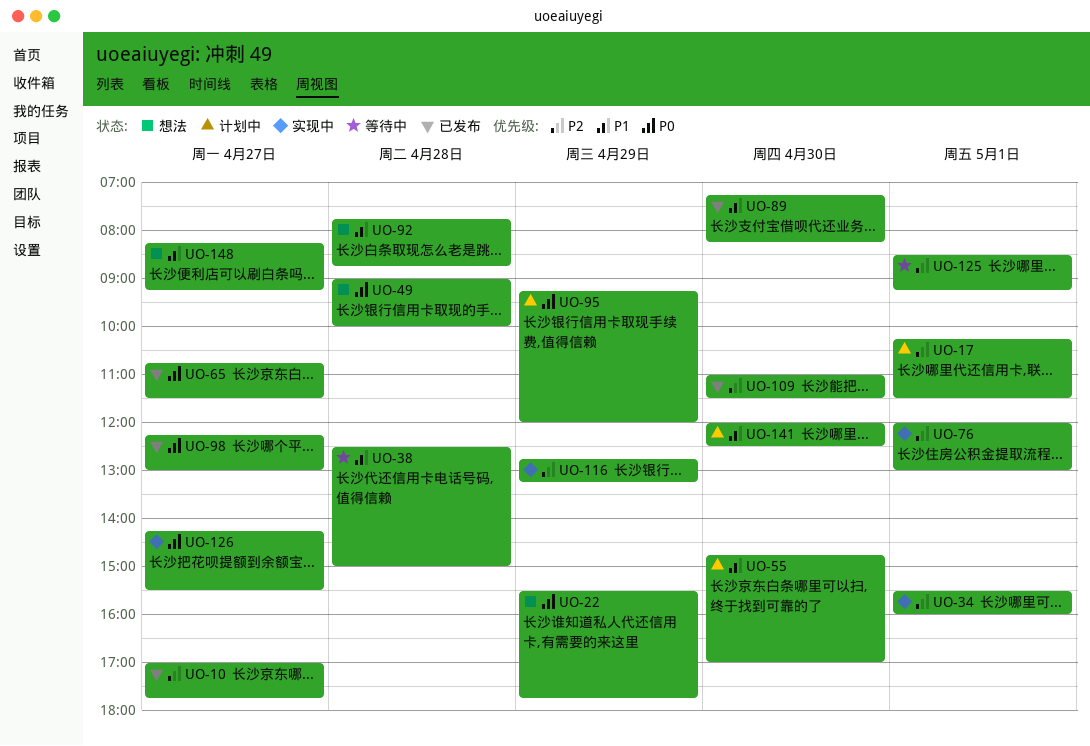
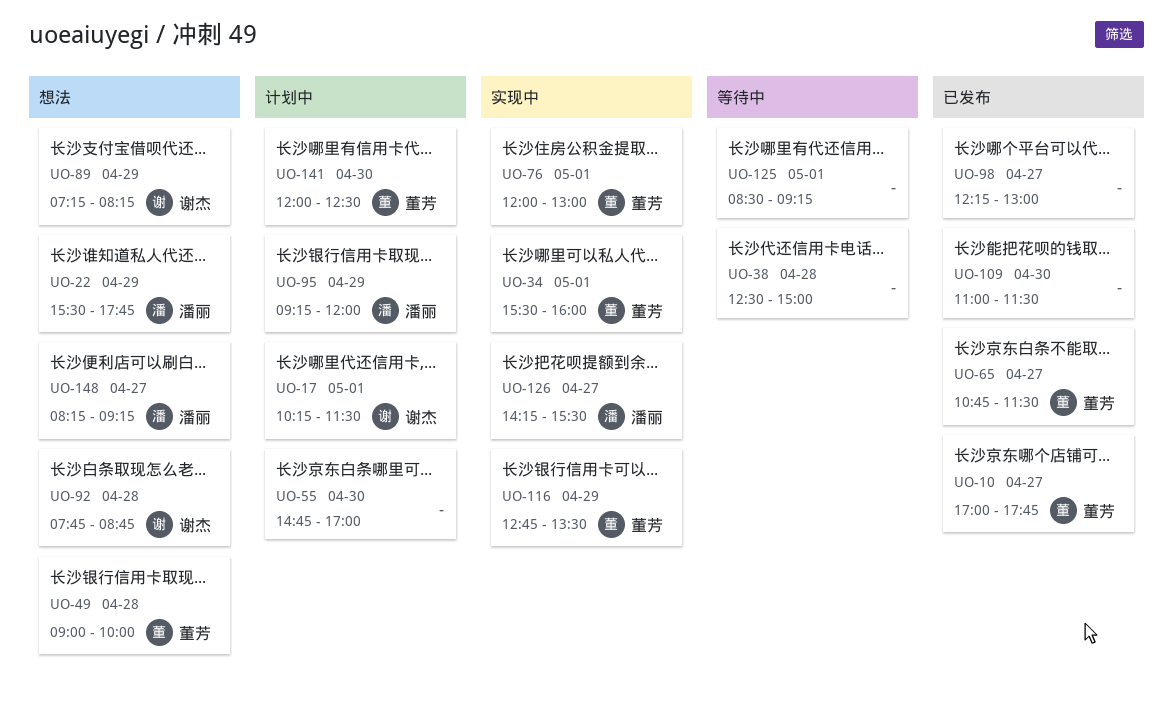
UO-89, status: 已发布 -> 想法
UO-89, day: Apr 30 -> Apr 29
UO-116, ends: 13:15 -> 13:30

